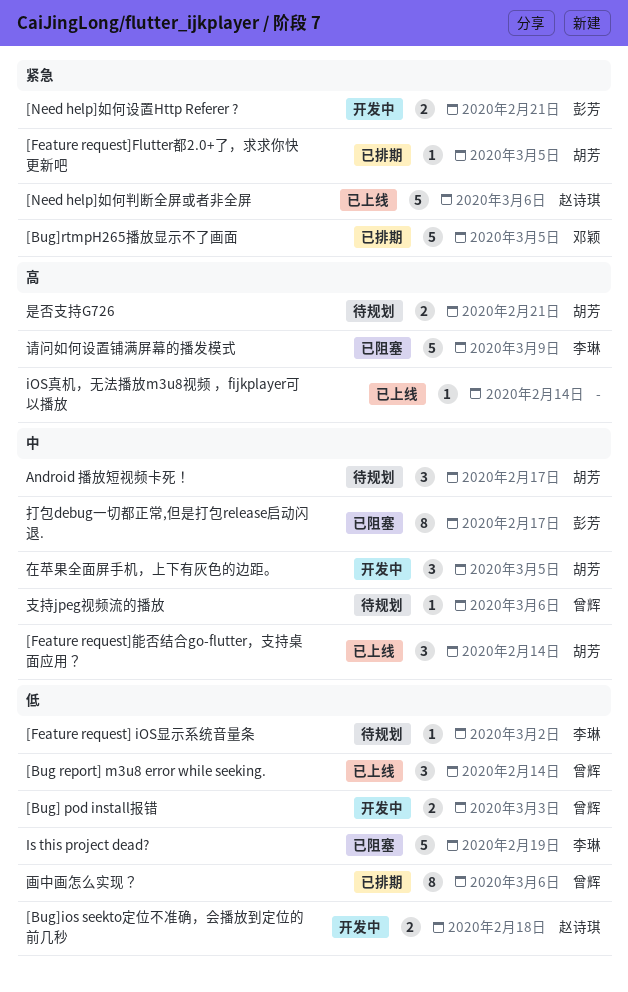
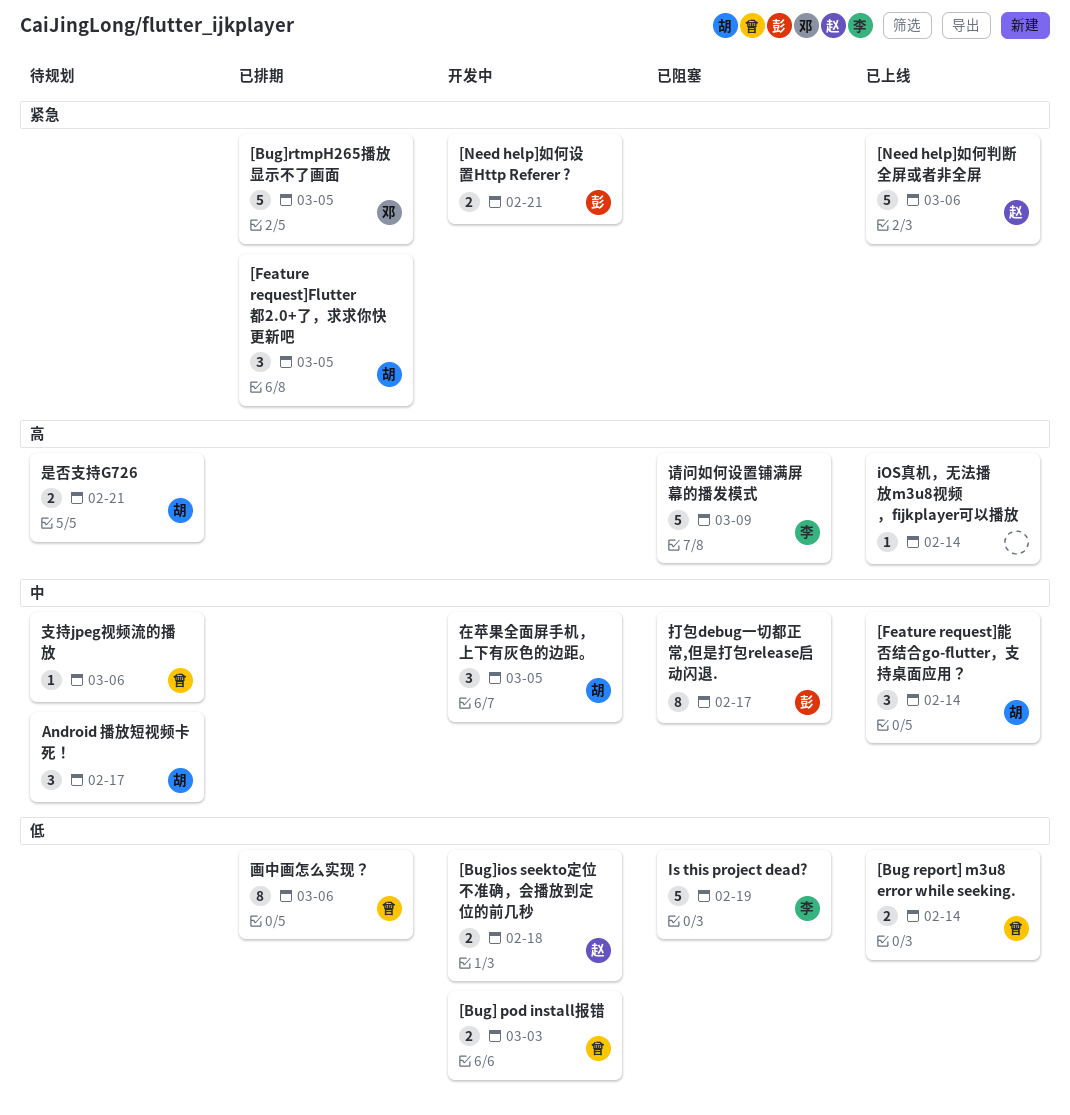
[Bug report] m3u8 error while seeking., estimate: 3 -> 2
[Feature request] iOS显示系统音量条: present -> none
[Feature request]Flutter都2.0+了，求求你快更新吧, estimate: 1 -> 3

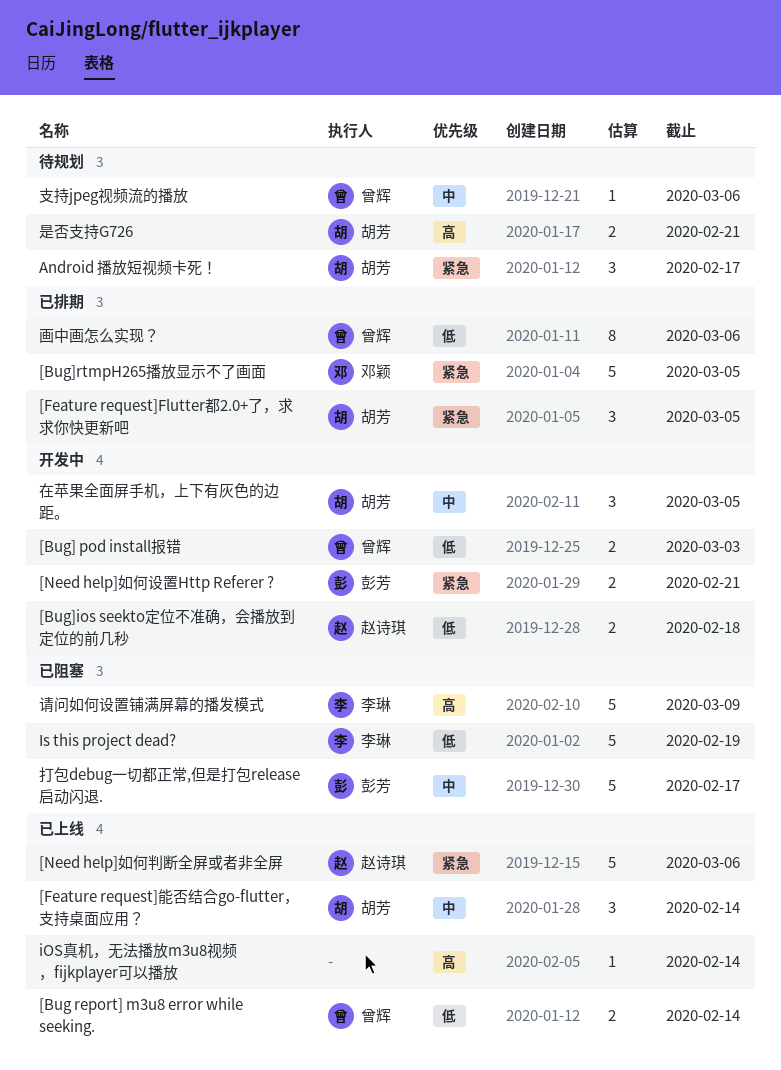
Android 播放短视频卡死！, priority: 中 -> 紧急
打包debug一切都正常,但是打包release启动闪退., estimate: 8 -> 5

